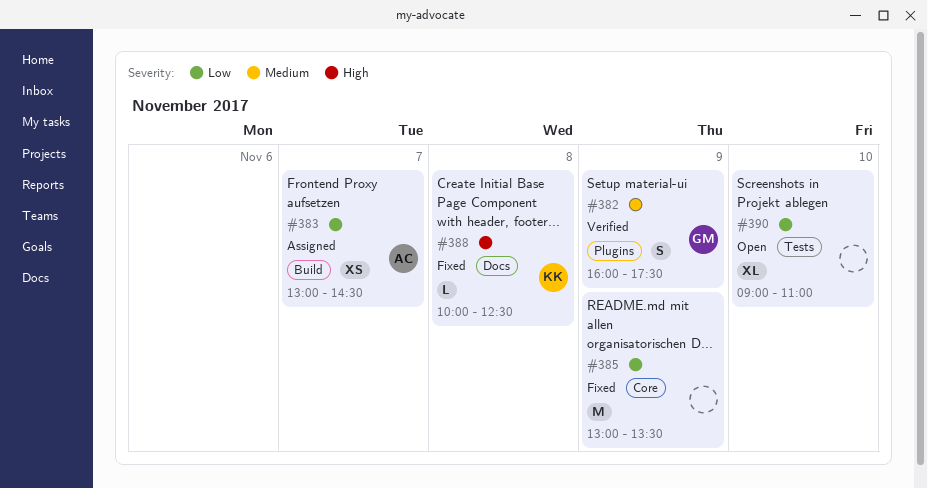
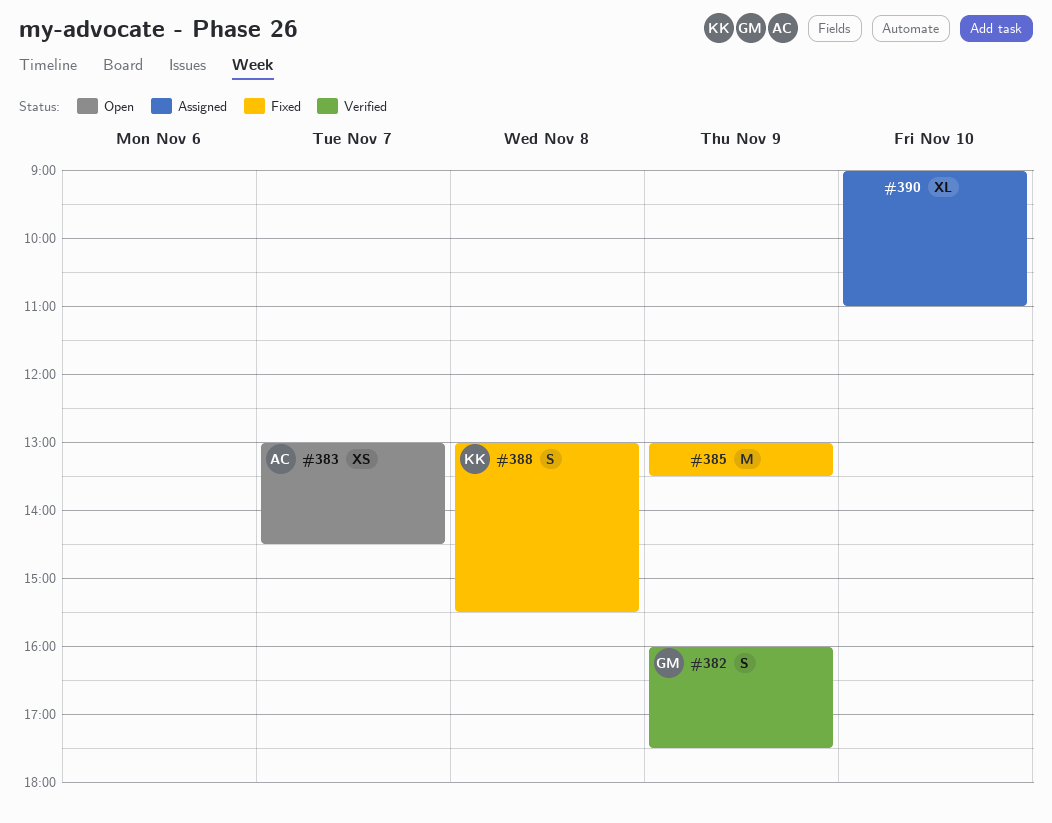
#383, status: Assigned -> Open
#388, estimate: L -> S
#388, begins: 10:00 -> 13:00
#388, ends: 12:30 -> 15:30
#390, status: Open -> Assigned

